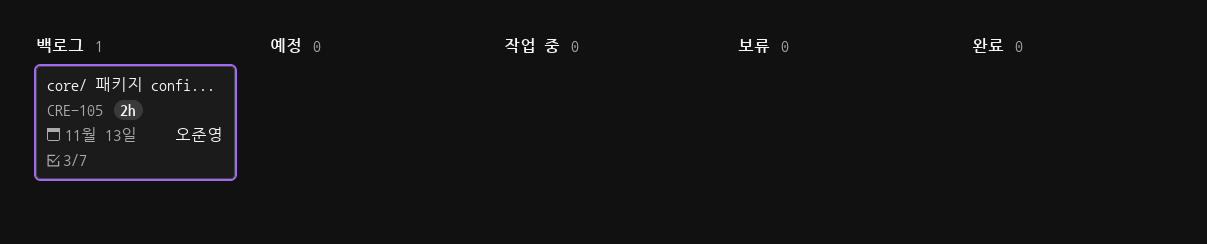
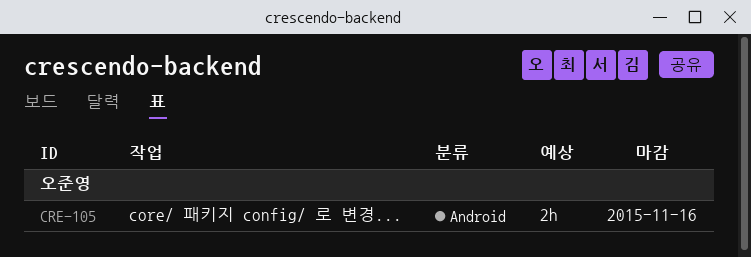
CRE-105, due: Nov 13 -> Nov 16

